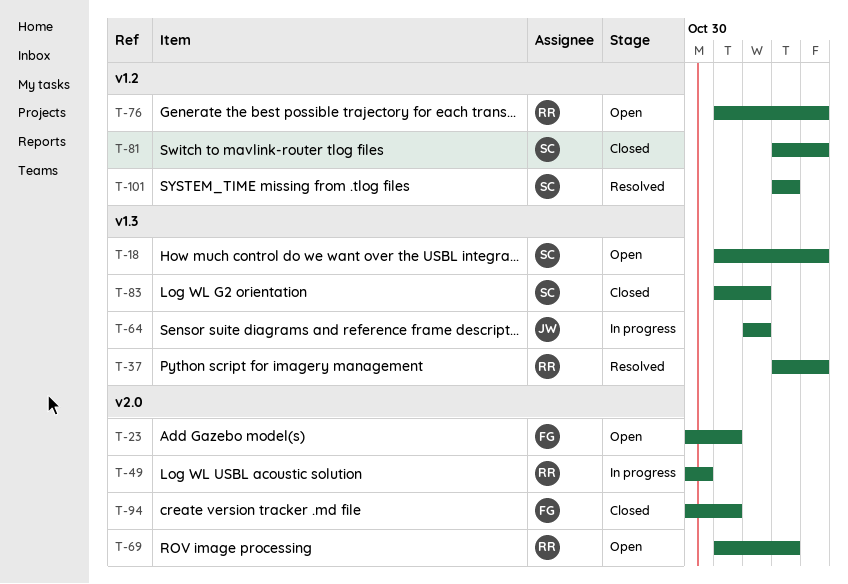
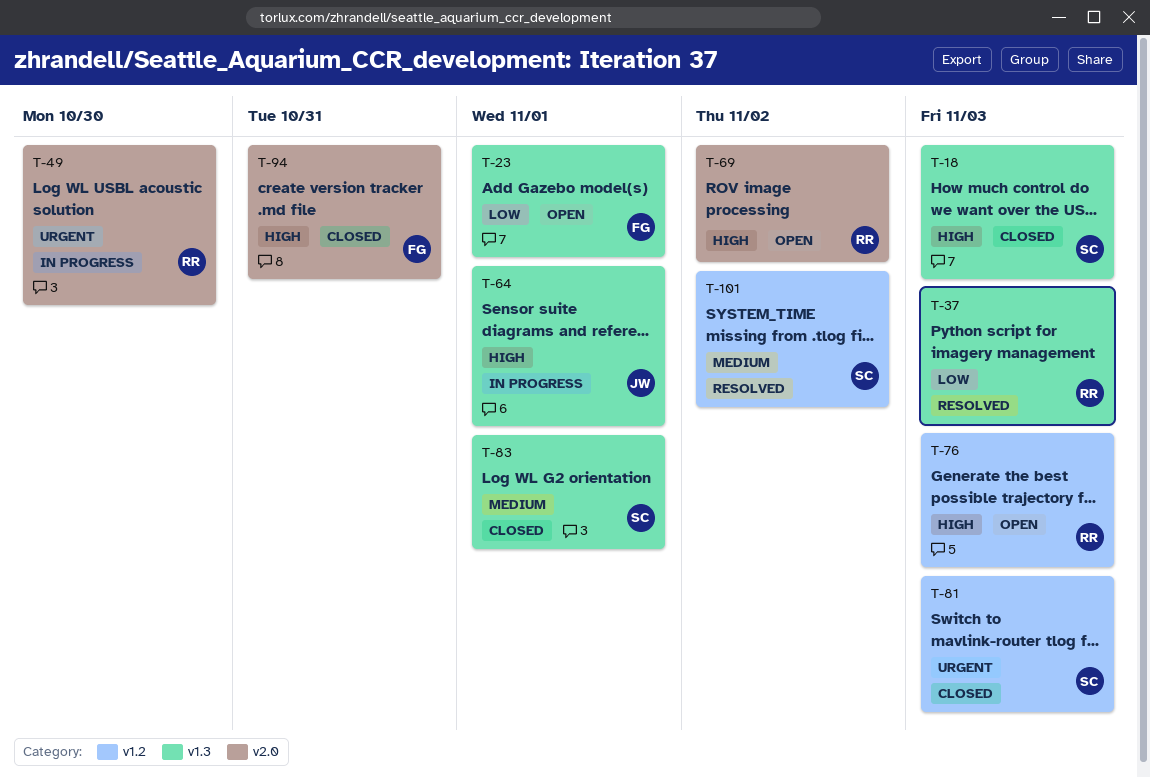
T-18, status: Open -> Closed
T-23, label: v2.0 -> v1.3
T-23, due: Oct 31 -> Nov 1

